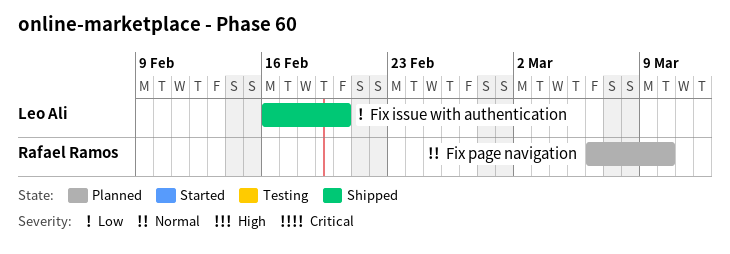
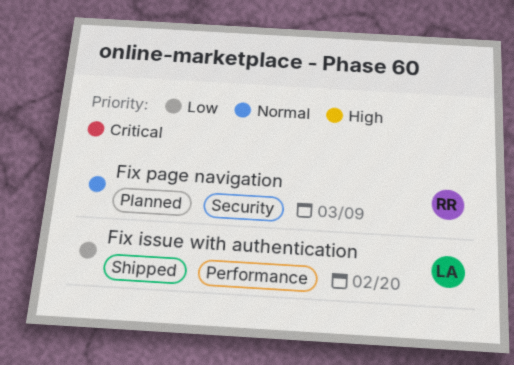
Fix page navigation, due: Mar 10 -> Mar 9

